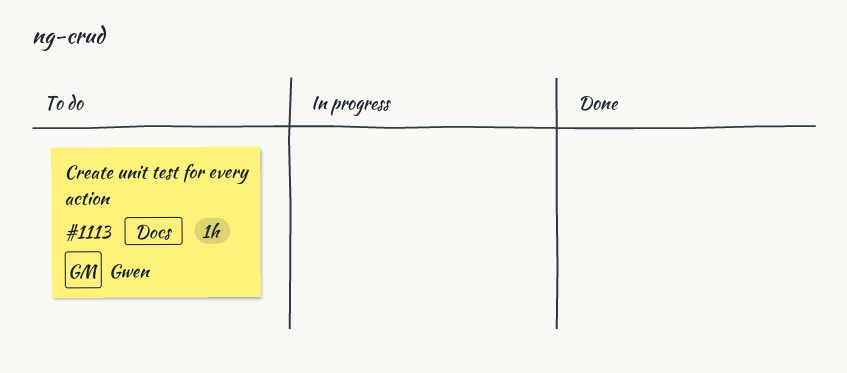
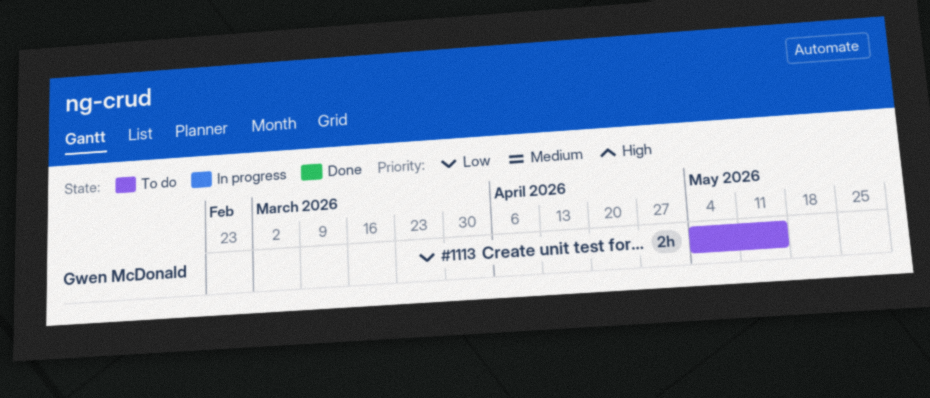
#1113, estimate: 1h -> 2h

